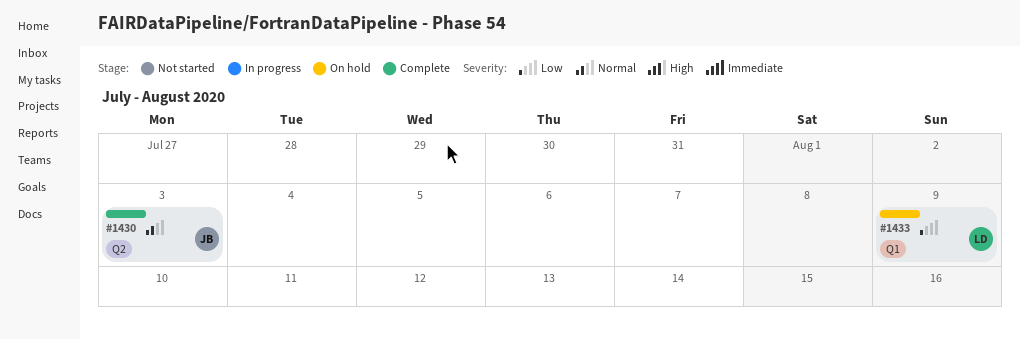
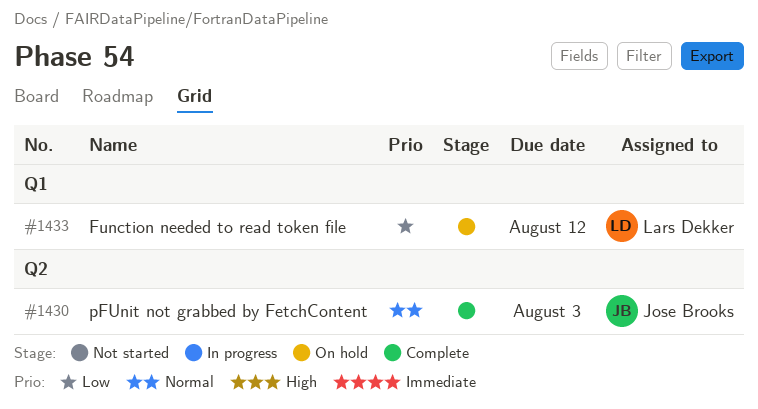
#1433, due: Aug 9 -> Aug 12

